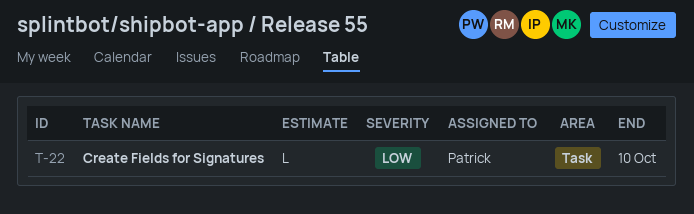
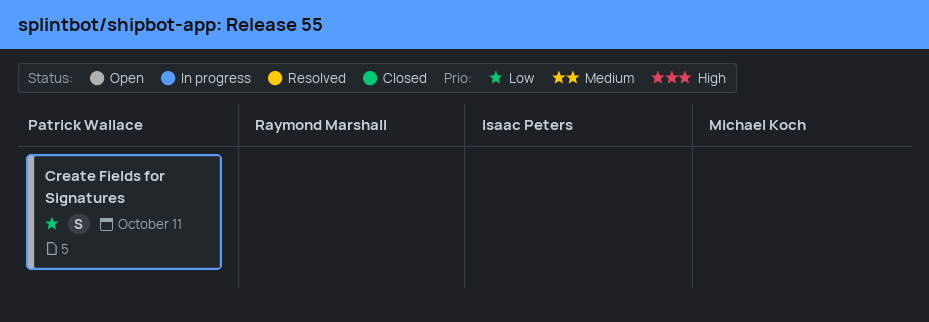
Create Fields for Signatures, estimate: L -> S
Create Fields for Signatures, due: Oct 10 -> Oct 11

